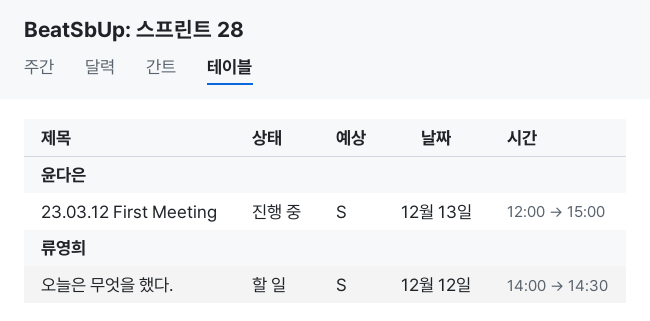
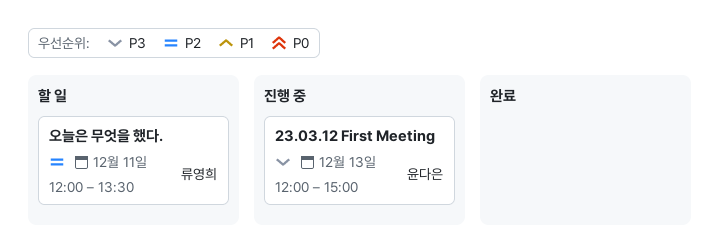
오늘은 무엇을 했다., day: Dec 12 -> Dec 11
오늘은 무엇을 했다., begins: 14:00 -> 12:00
오늘은 무엇을 했다., ends: 14:30 -> 13:30

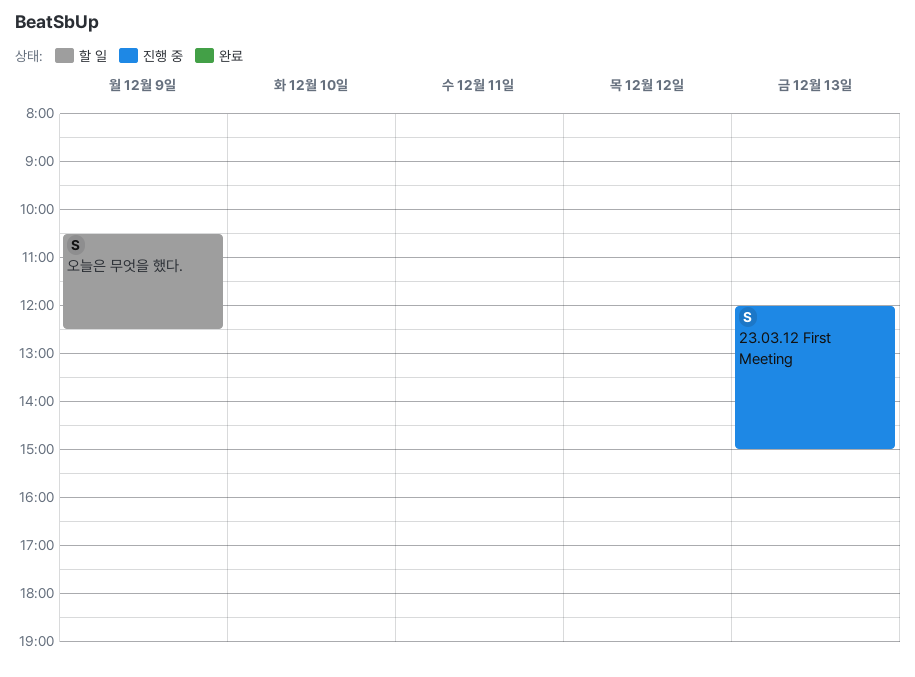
오늘은 무엇을 했다., day: Dec 11 -> Dec 9
오늘은 무엇을 했다., begins: 12:00 -> 10:30
오늘은 무엇을 했다., ends: 13:30 -> 12:30

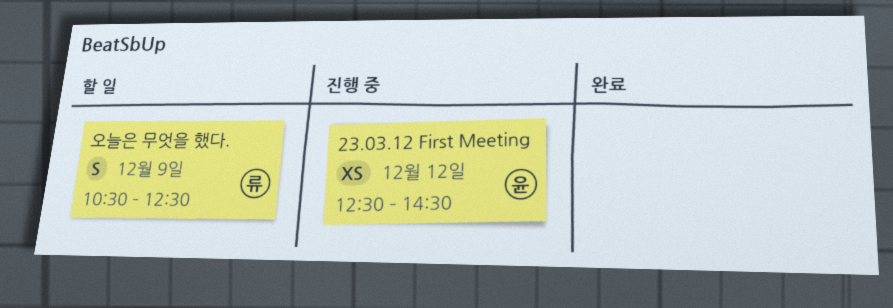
23.03.12 First Meeting, estimate: S -> XS
23.03.12 First Meeting, day: Dec 13 -> Dec 12
23.03.12 First Meeting, begins: 12:00 -> 12:30
23.03.12 First Meeting, ends: 15:00 -> 14:30

